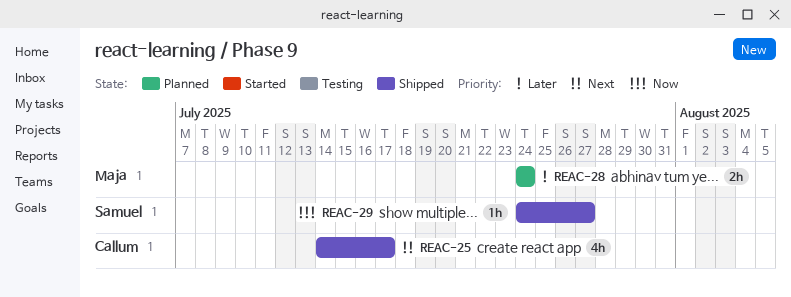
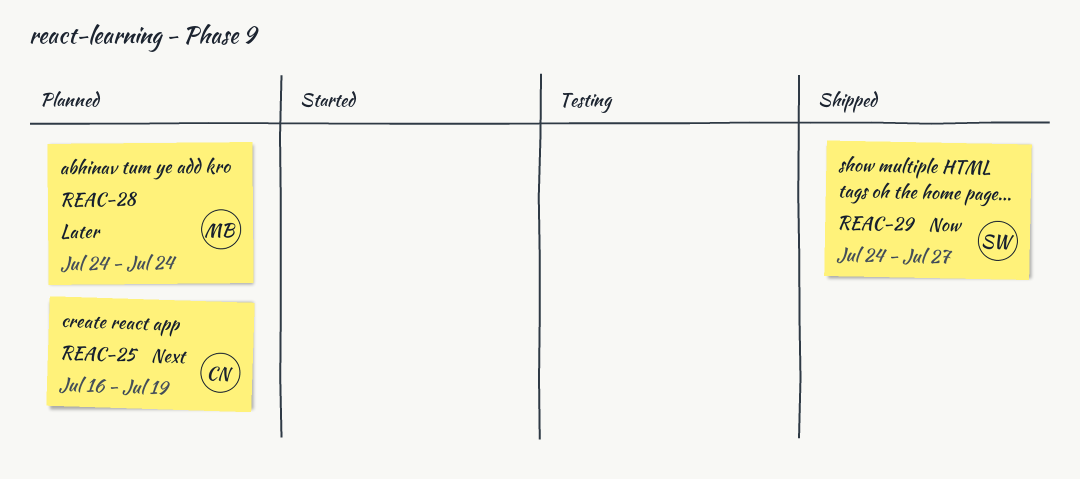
REAC-25, status: Shipped -> Planned
REAC-25, start: Jul 14 -> Jul 16
REAC-25, due: Jul 17 -> Jul 19

